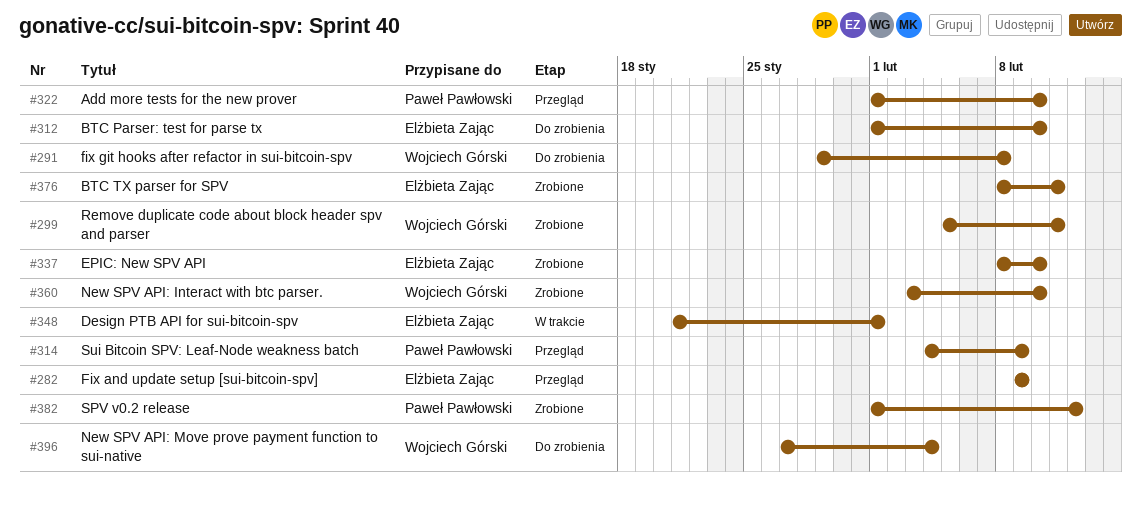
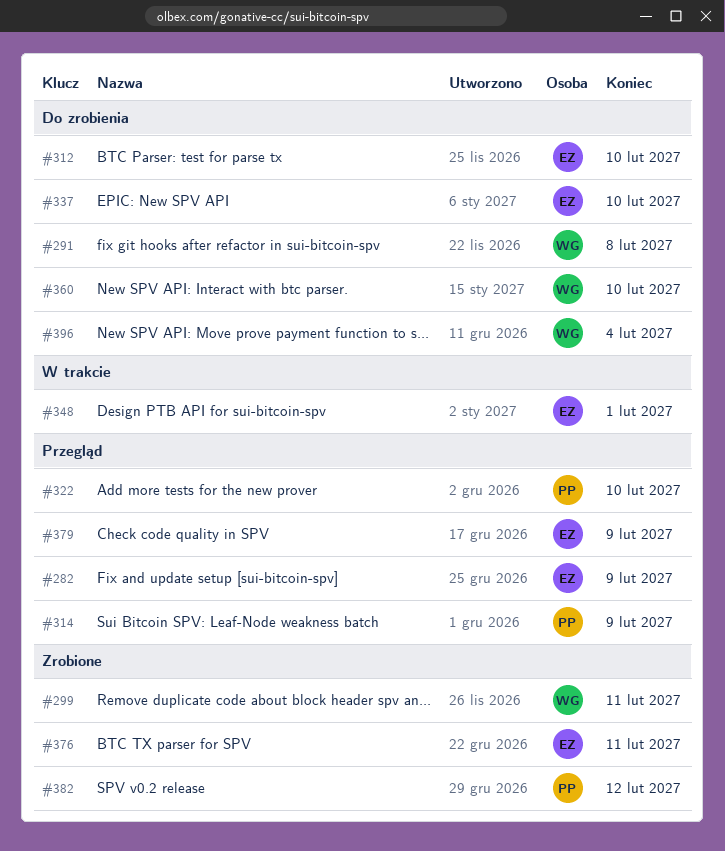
#337, status: Zrobione -> Do zrobienia
#360, status: Zrobione -> Do zrobienia
#379: none -> present

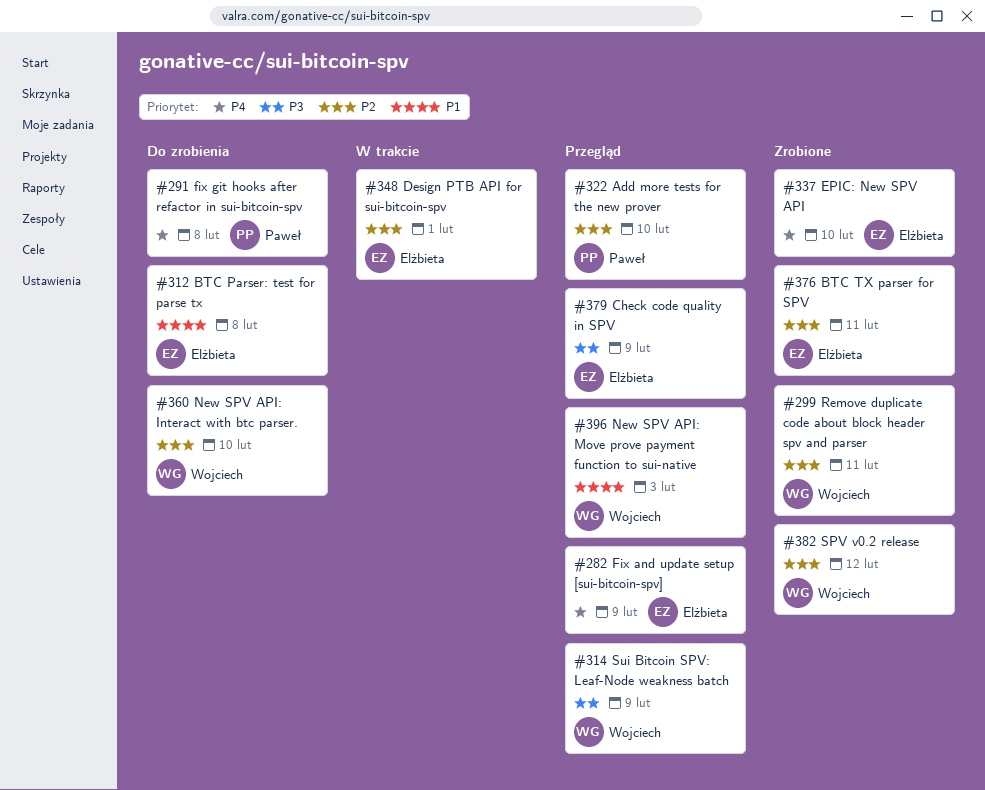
#291, owner: Wojciech -> Paweł
#312, due: Feb 10 -> Feb 8
#314, owner: Paweł -> Wojciech
#337, status: Do zrobienia -> Zrobione
#382, owner: Paweł -> Wojciech
#396, status: Do zrobienia -> Przegląd
#396, due: Feb 4 -> Feb 3

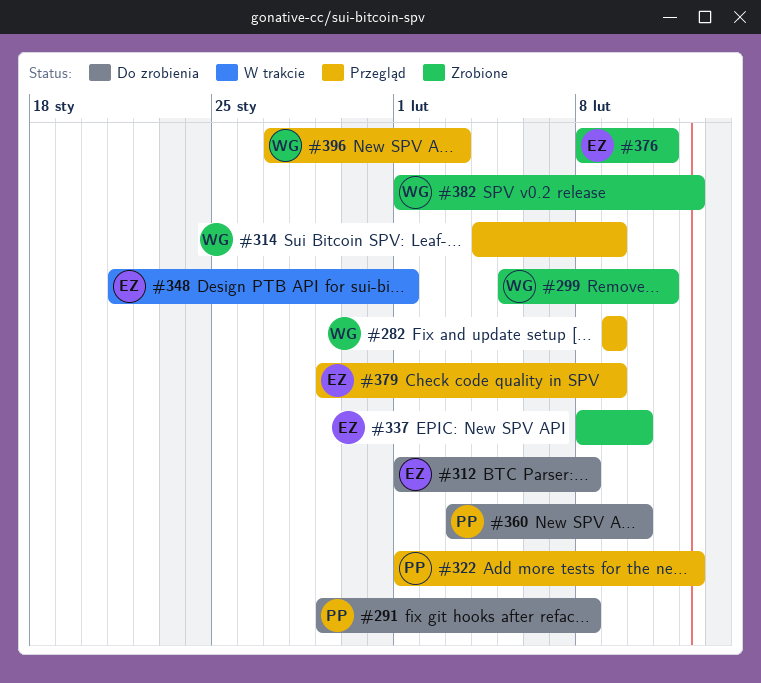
#282, owner: Elżbieta -> Wojciech
#322, due: Feb 10 -> Feb 12
#360, owner: Wojciech -> Paweł

